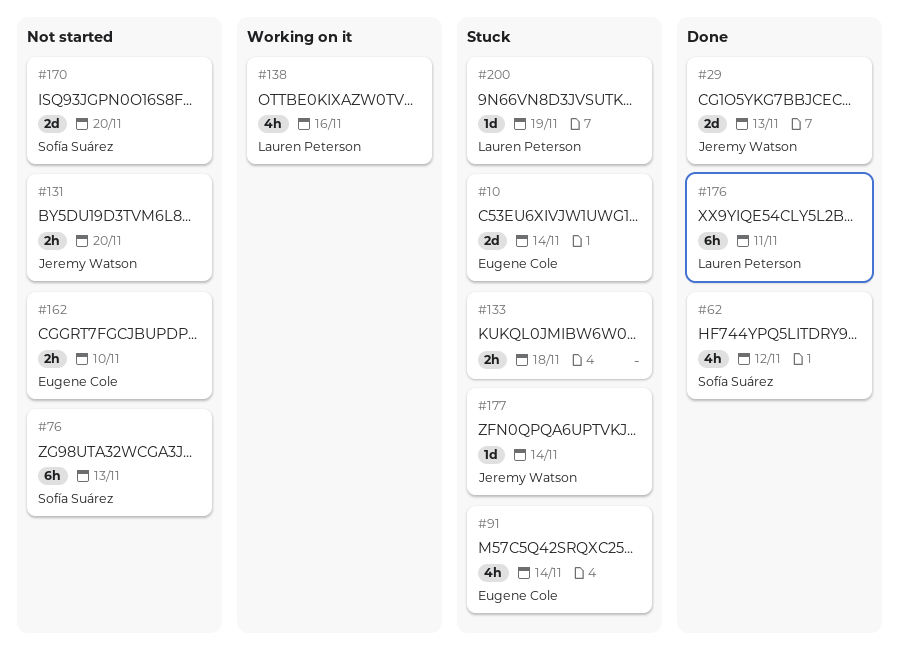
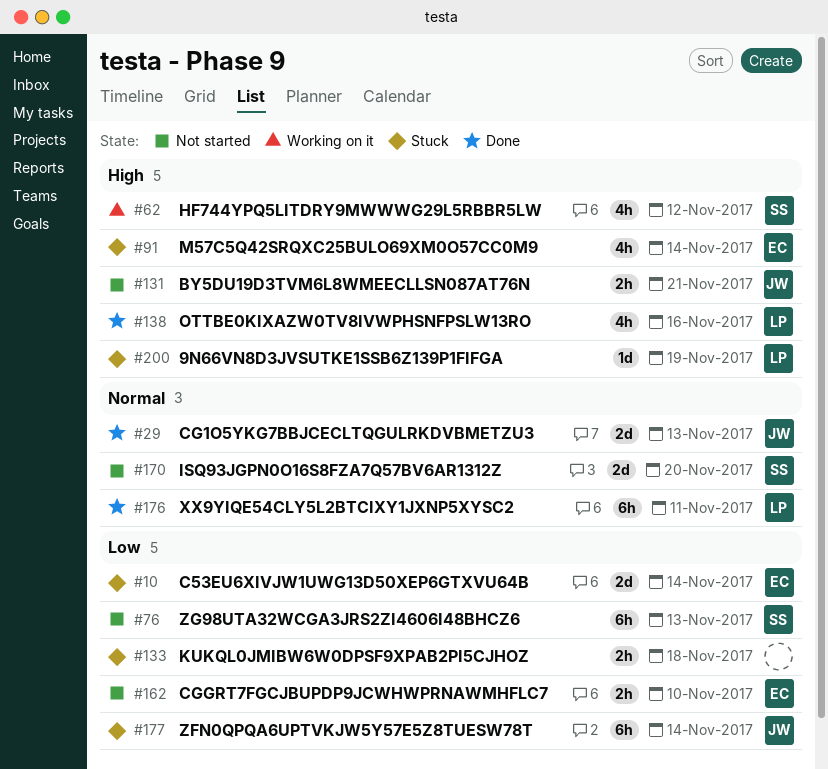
#62, status: Done -> Working on it
#131, due: Nov 20 -> Nov 21
#138, status: Working on it -> Done
#177, estimate: 1d -> 6h

